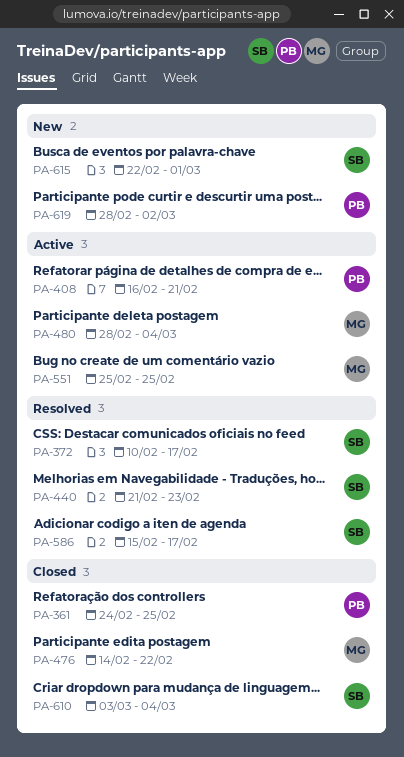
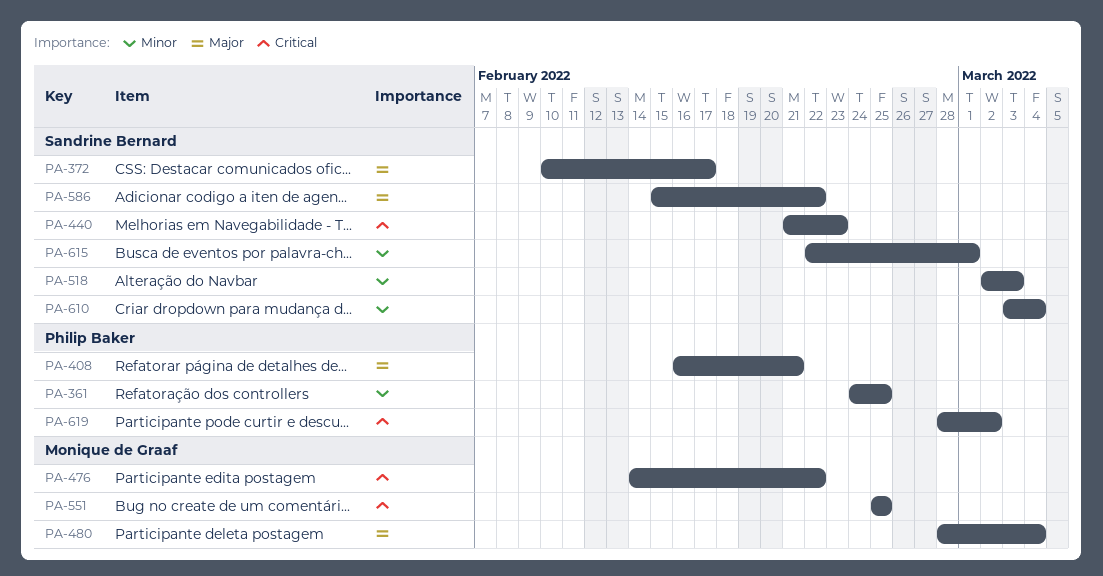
PA-518: none -> present
PA-586, due: Feb 17 -> Feb 22

